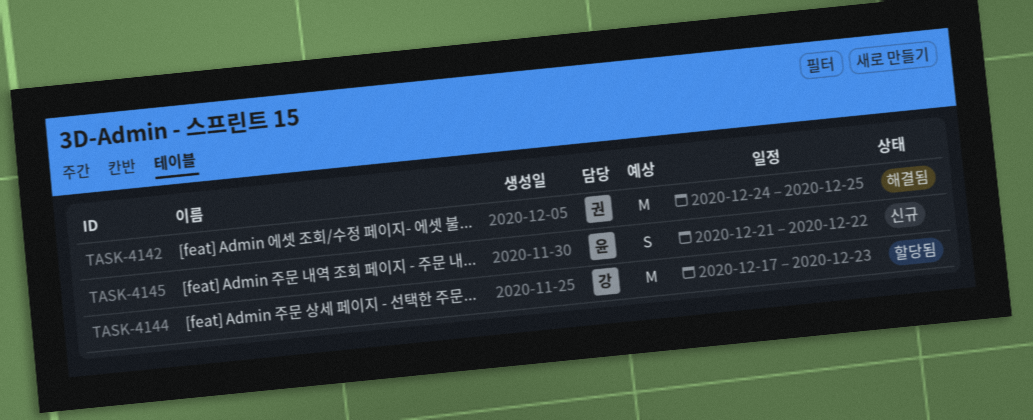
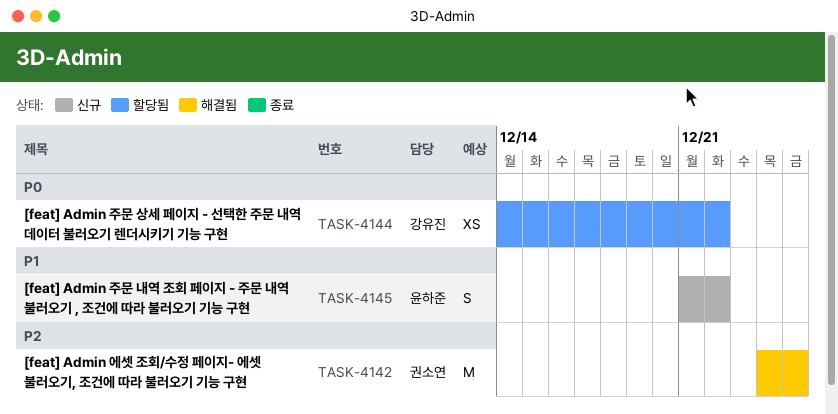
TASK-4144, estimate: M -> XS
TASK-4144, start: Dec 17 -> Dec 14
TASK-4144, due: Dec 23 -> Dec 22

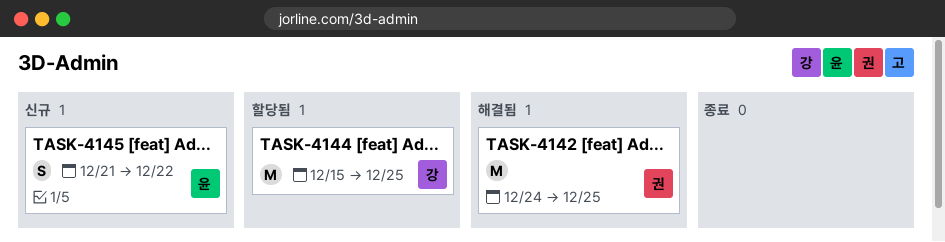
TASK-4144, estimate: XS -> M
TASK-4144, start: Dec 14 -> Dec 15
TASK-4144, due: Dec 22 -> Dec 25

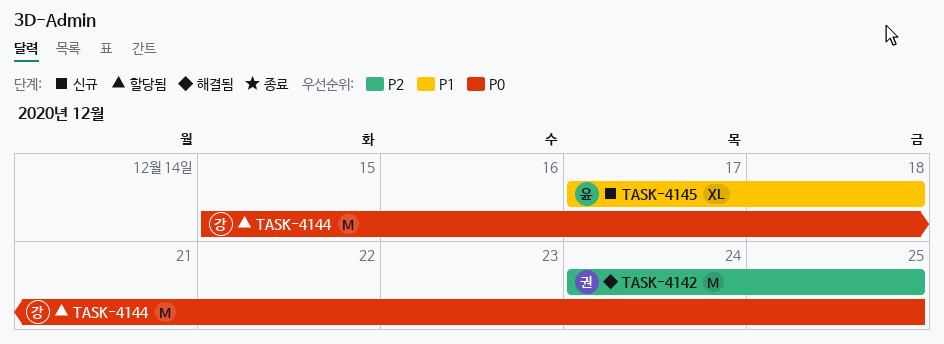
TASK-4145, estimate: S -> XL
TASK-4145, start: Dec 21 -> Dec 17
TASK-4145, due: Dec 22 -> Dec 18

